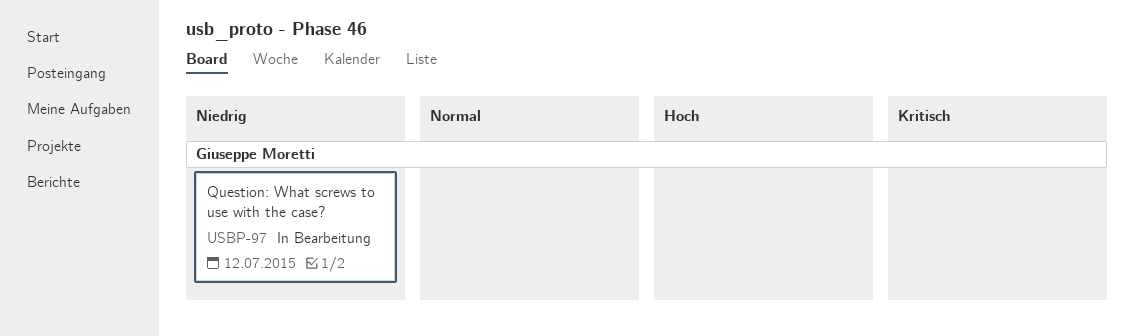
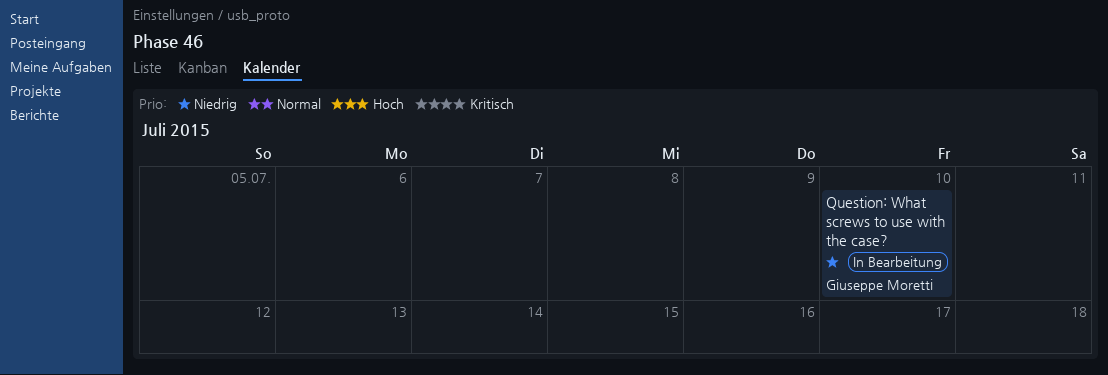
Question: What screws to use with the case?, due: Jul 12 -> Jul 10

